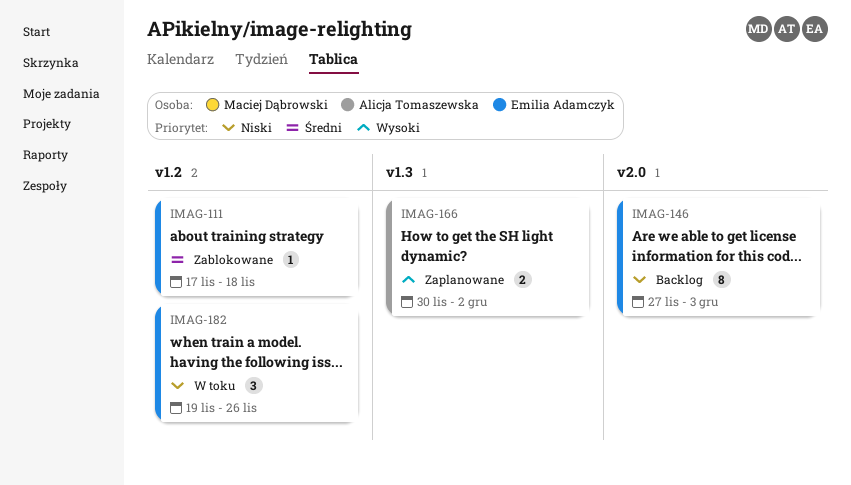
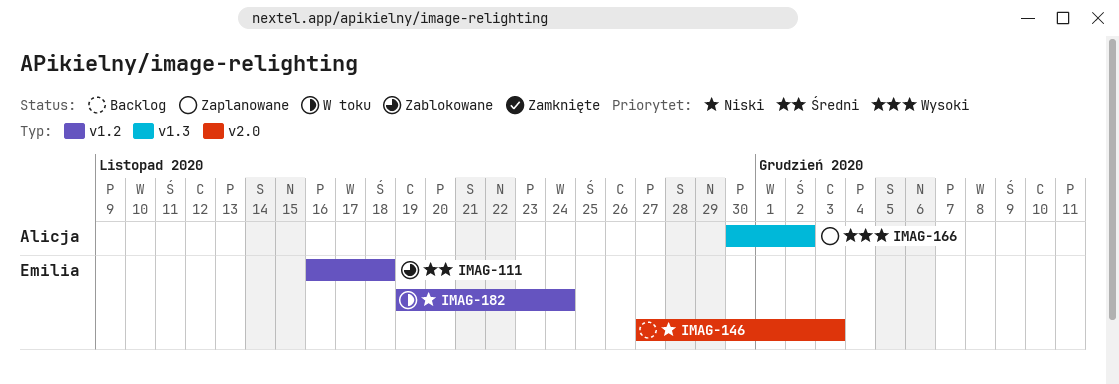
IMAG-111, start: Nov 17 -> Nov 16
IMAG-182, due: Nov 26 -> Nov 24

